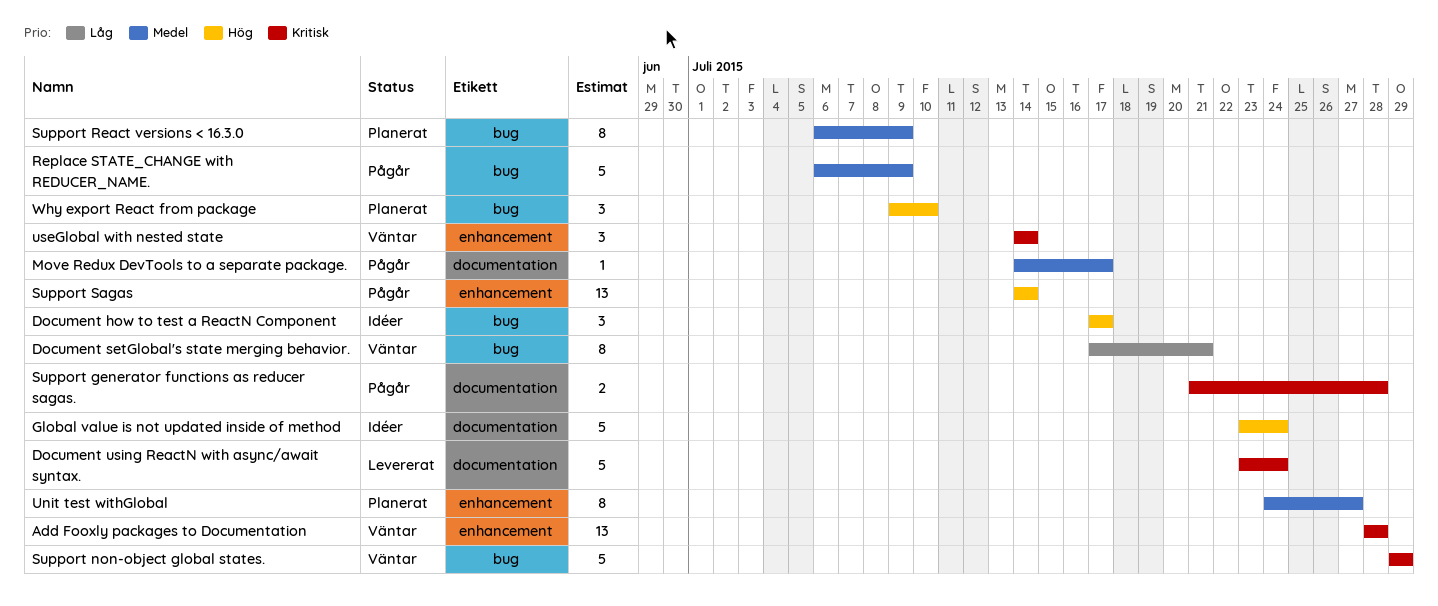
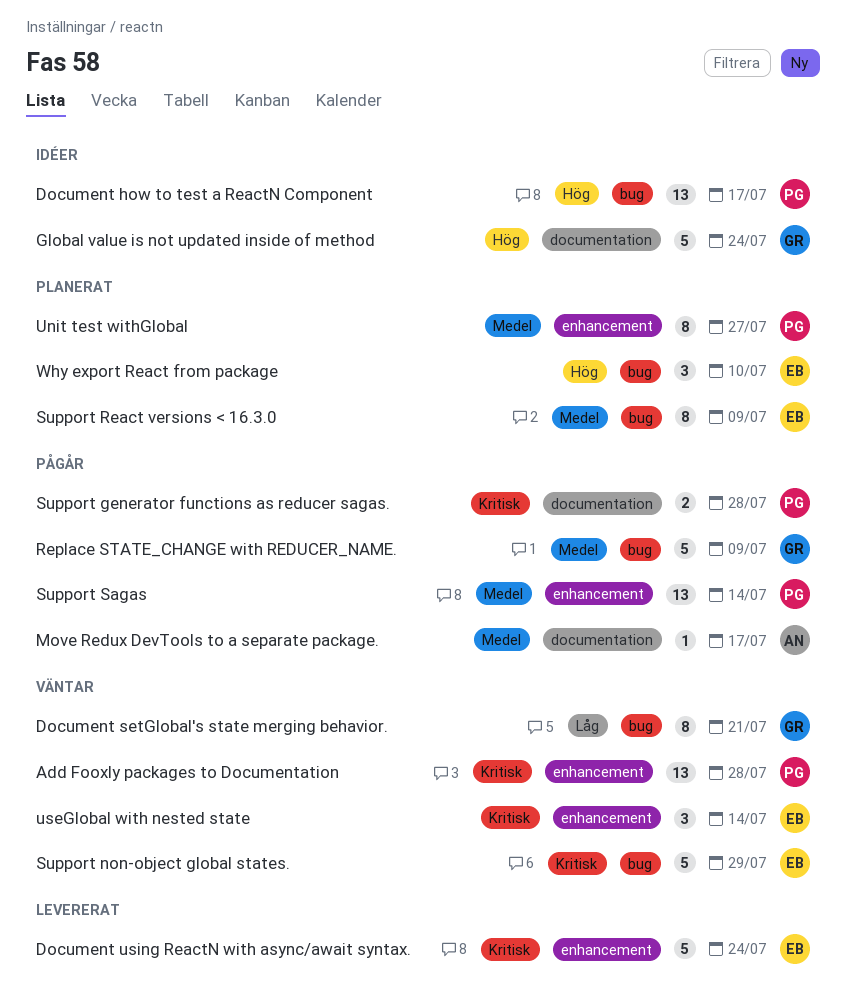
Document how to test a ReactN Component, estimate: 3 -> 13
Document using ReactN with async/await syntax., label: documentation -> enhancement
Support Sagas, priority: Hög -> Medel

